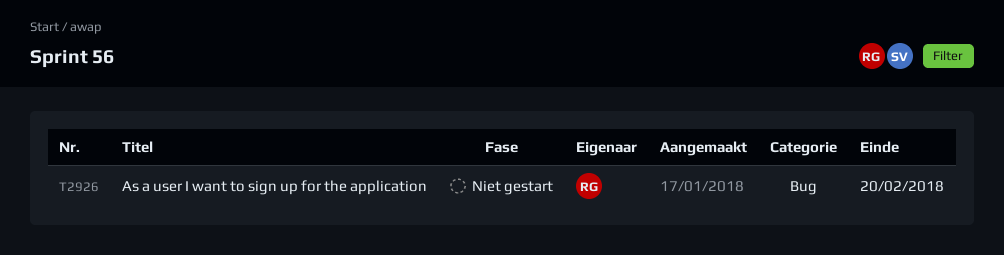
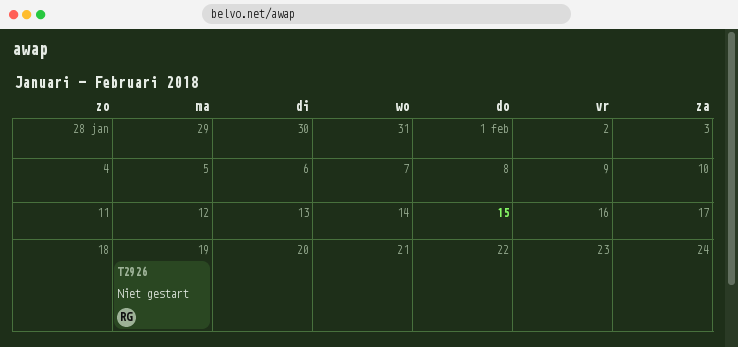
T2926, due: Feb 20 -> Feb 19

